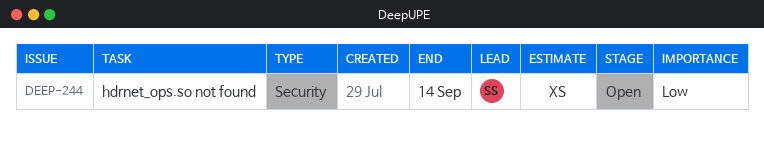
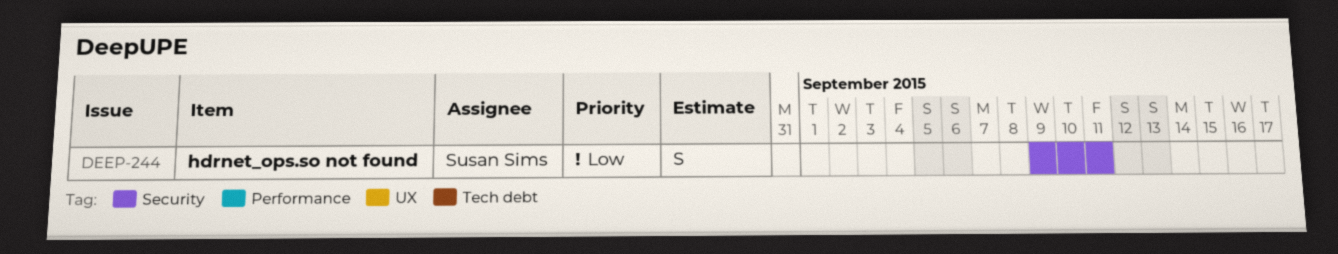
DEEP-244, estimate: XS -> S
DEEP-244, due: Sep 14 -> Sep 11

